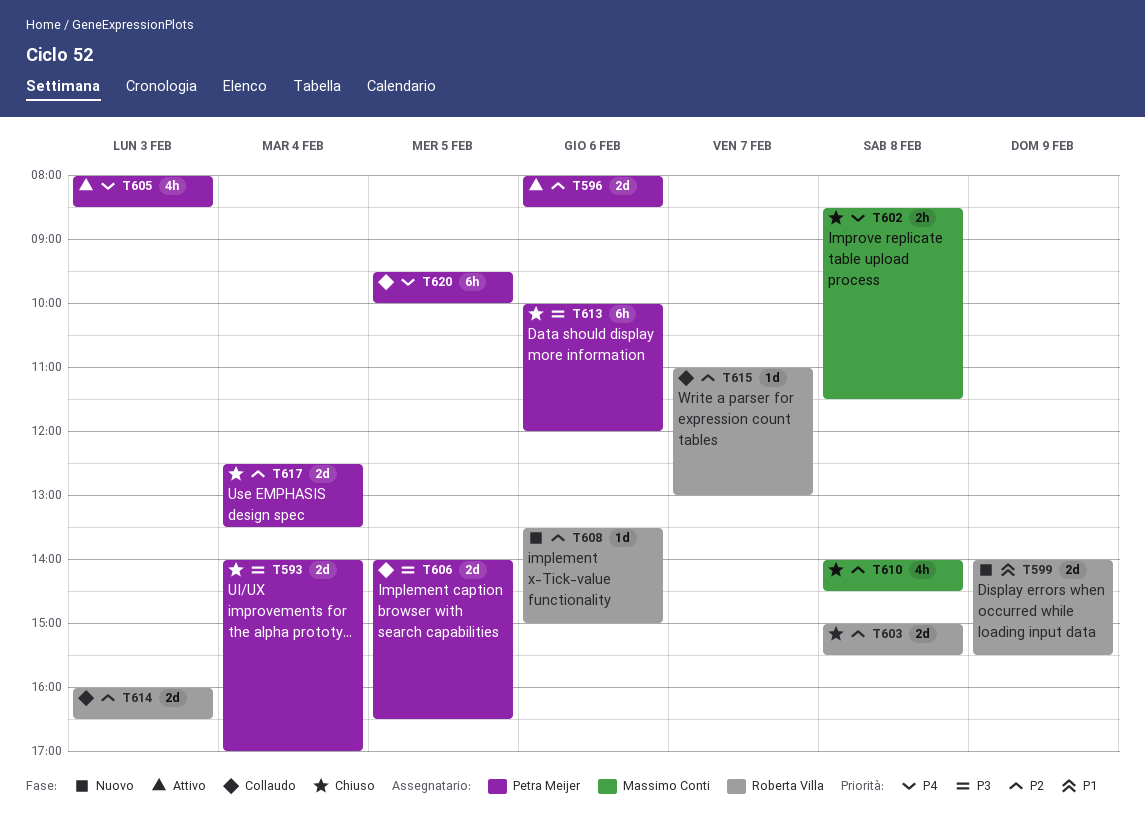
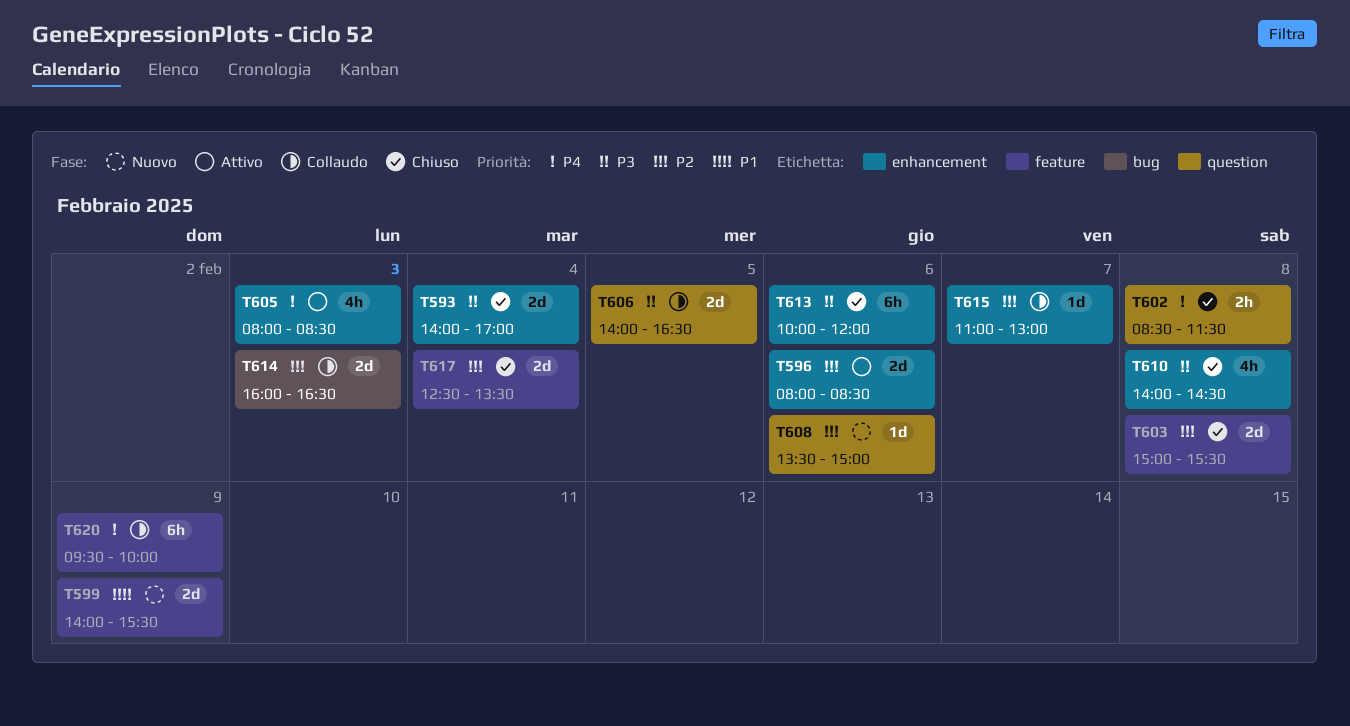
T610, priority: P2 -> P3
T620, day: Feb 5 -> Feb 9

